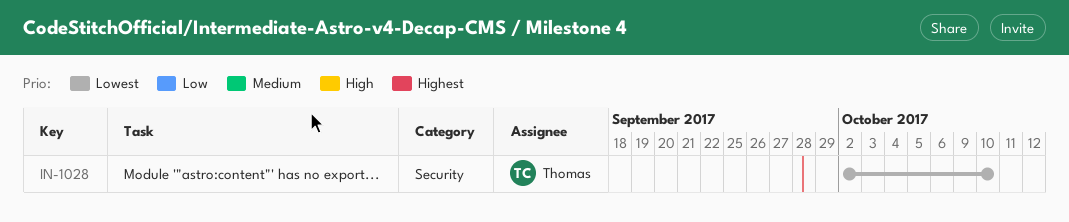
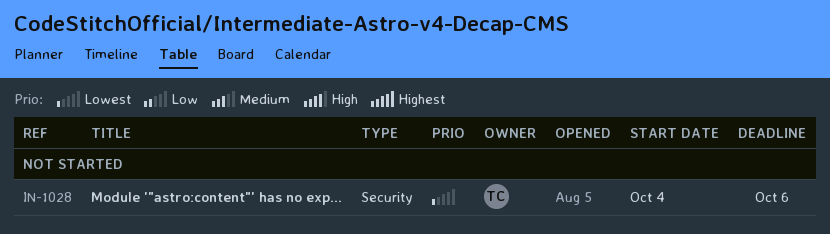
IN-1028, start: Oct 2 -> Oct 4
IN-1028, due: Oct 10 -> Oct 6

